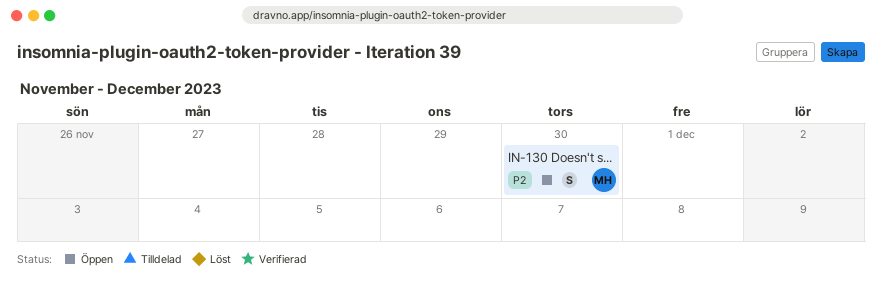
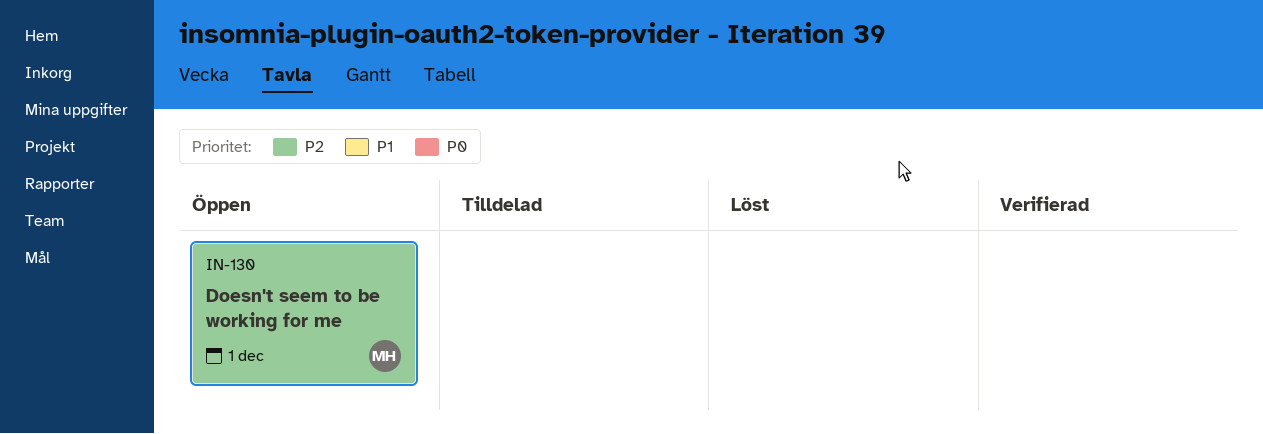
IN-130, due: Nov 30 -> Dec 1

